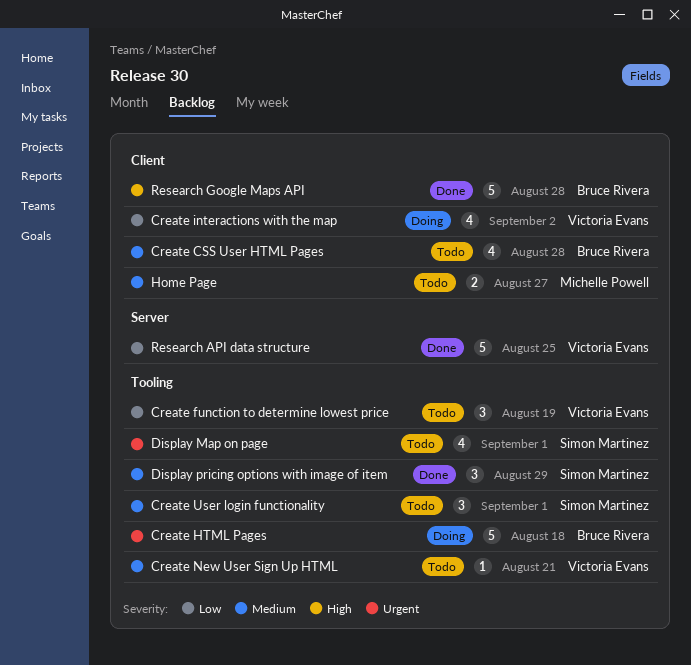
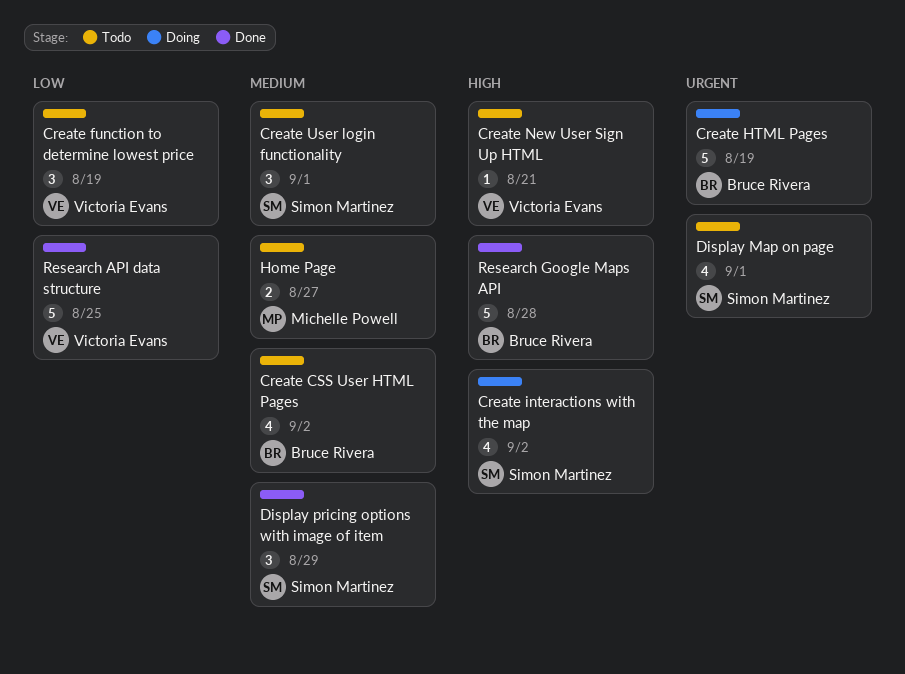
Create CSS User HTML Pages, due: Aug 28 -> Sep 2
Create HTML Pages, due: Aug 18 -> Aug 19
Create interactions with the map, owner: Victoria Evans -> Simon Martinez
Create interactions with the map, priority: Low -> High
Create New User Sign Up HTML, priority: Medium -> High

